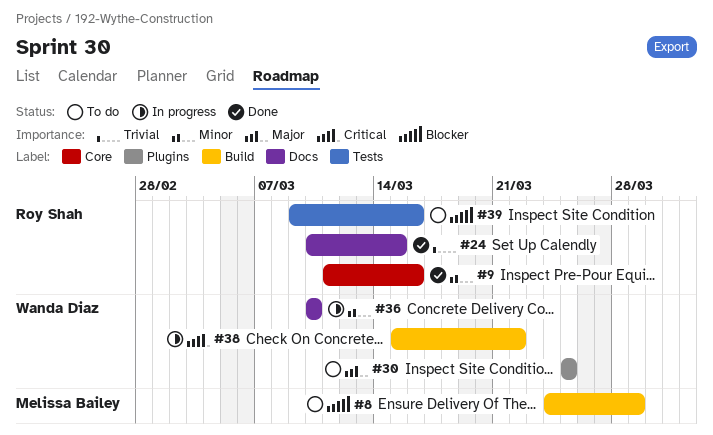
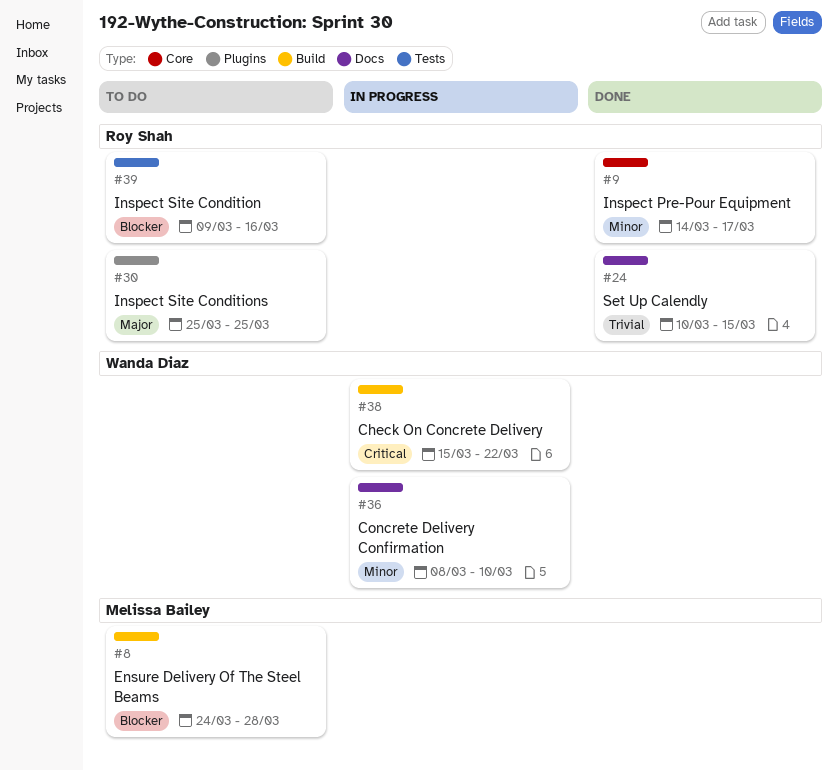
#8, due: Mar 29 -> Mar 28
#9, start: Mar 11 -> Mar 14
#9, due: Mar 16 -> Mar 17
#30, owner: Wanda Diaz -> Roy Shah
#36, start: Mar 10 -> Mar 8

